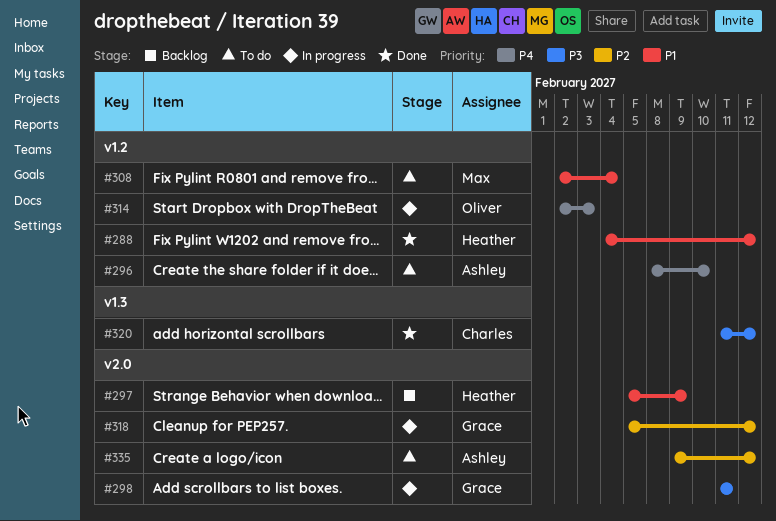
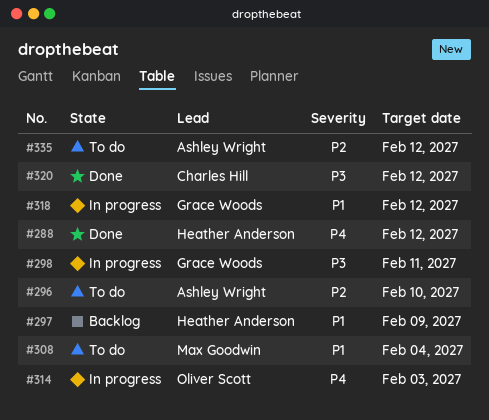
#288, priority: P1 -> P4
#296, priority: P4 -> P2
#318, priority: P2 -> P1

